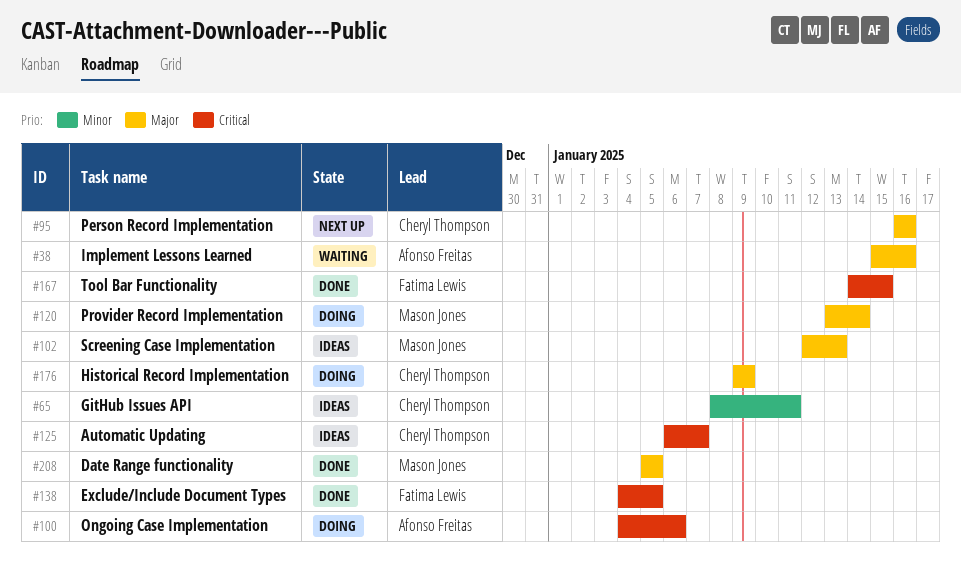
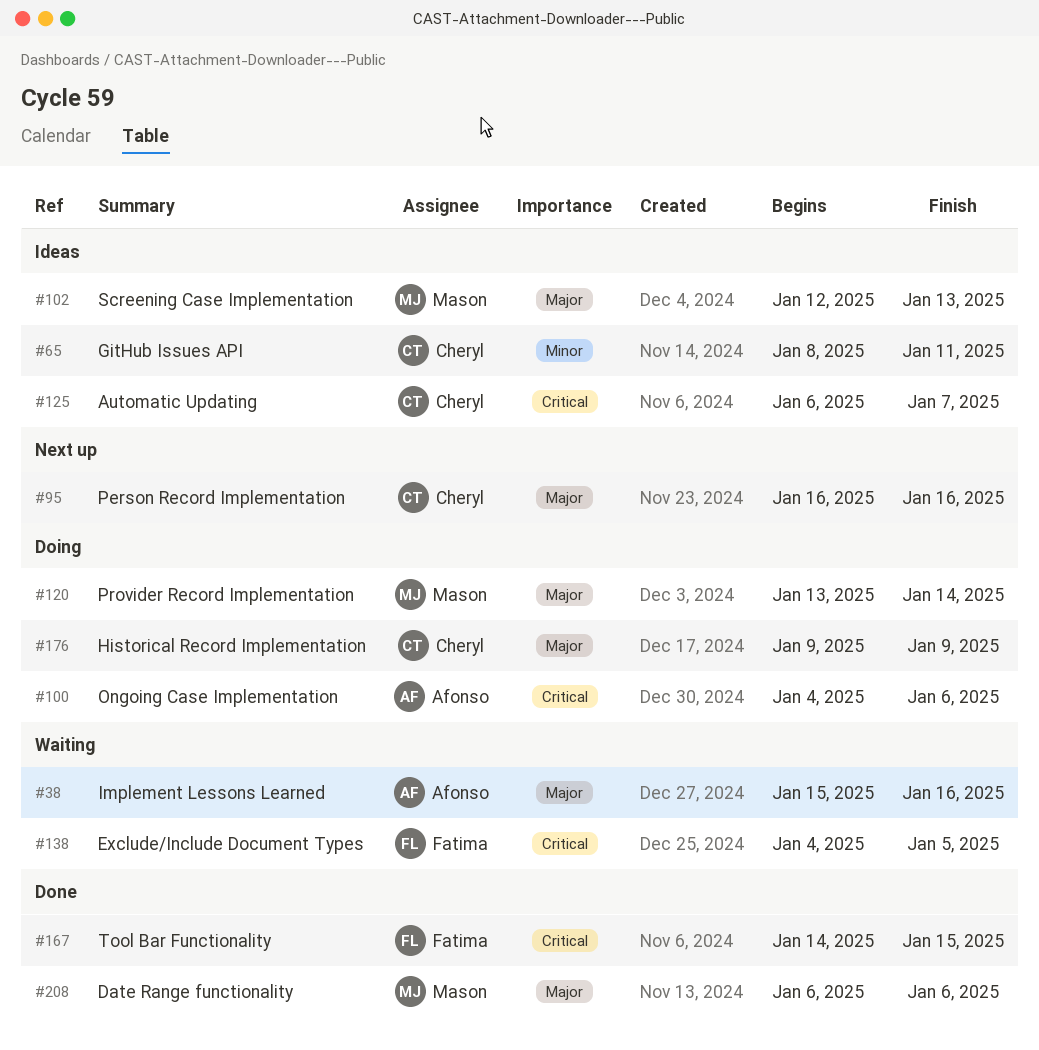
#138, status: Done -> Waiting
#208, start: Jan 5 -> Jan 6
#208, due: Jan 5 -> Jan 6

